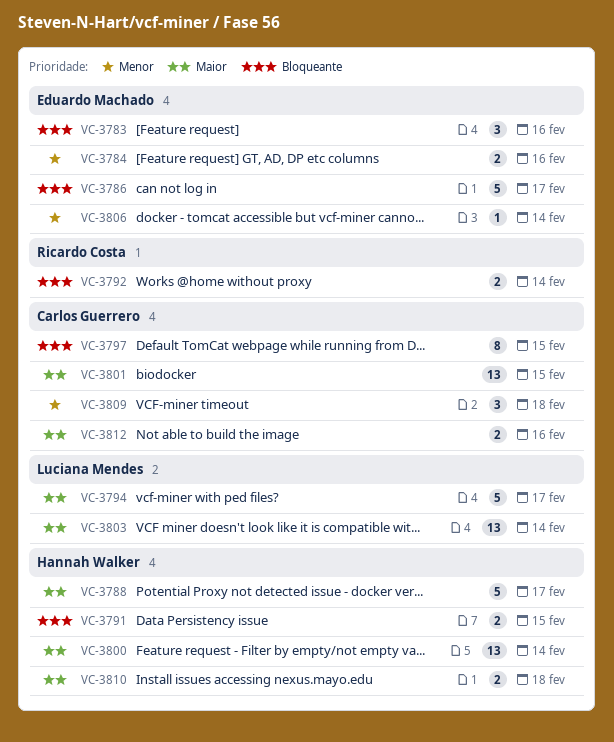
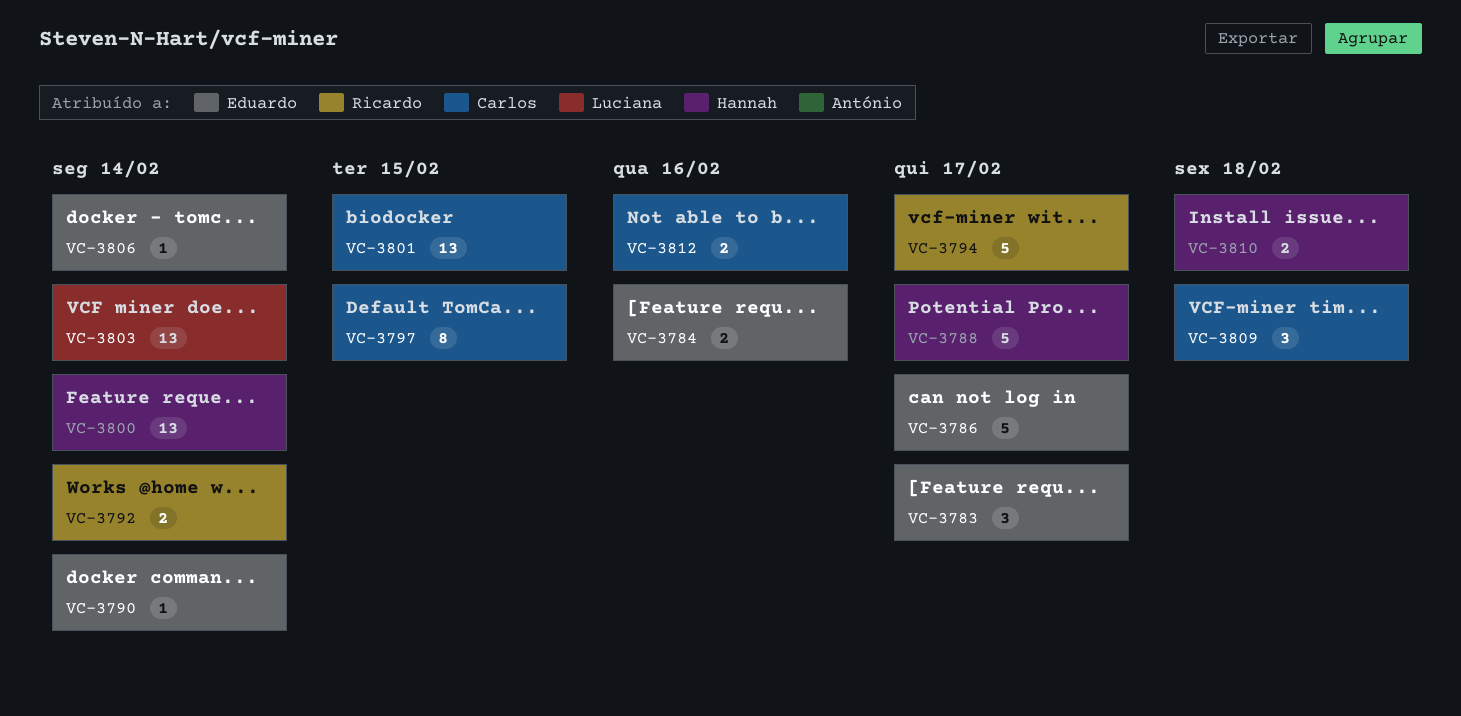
VC-3783, due: Feb 16 -> Feb 17
VC-3790: none -> present
VC-3791: present -> none
VC-3794, owner: Luciana Mendes -> Ricardo Costa

